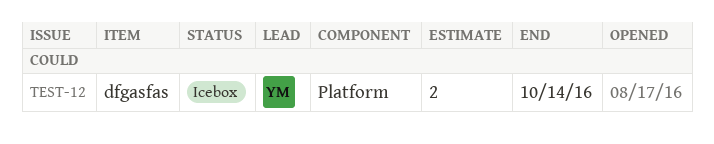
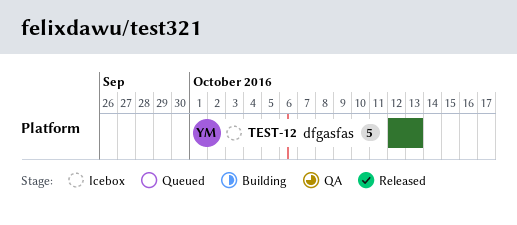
TEST-12, estimate: 2 -> 5
TEST-12, due: Oct 14 -> Oct 13

